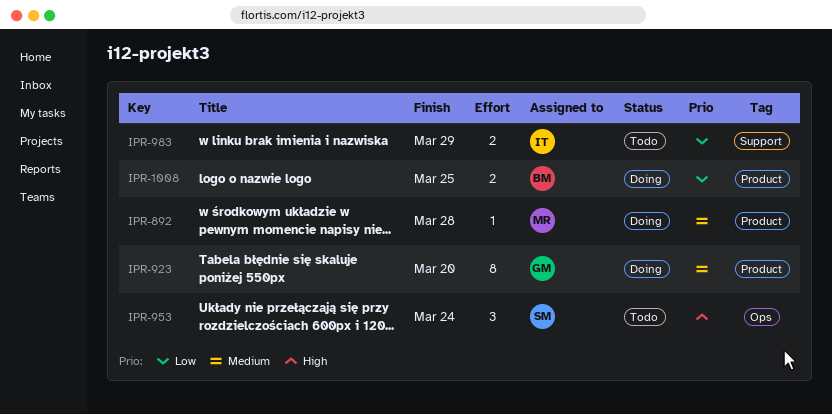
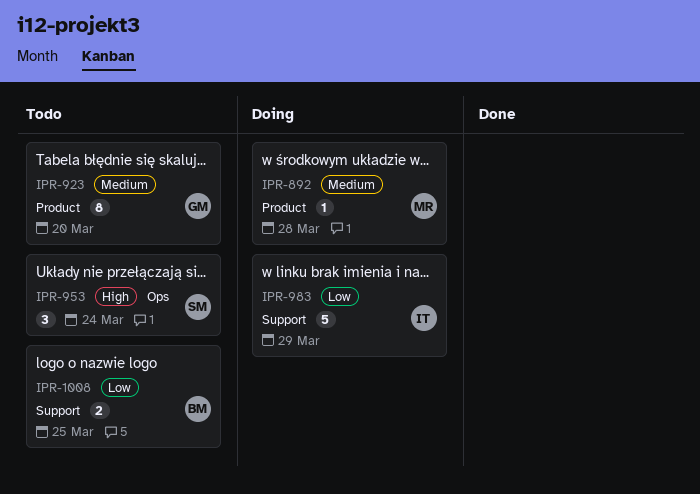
IPR-923, status: Doing -> Todo
IPR-983, status: Todo -> Doing
IPR-983, estimate: 2 -> 5
IPR-1008, status: Doing -> Todo
IPR-1008, label: Product -> Support

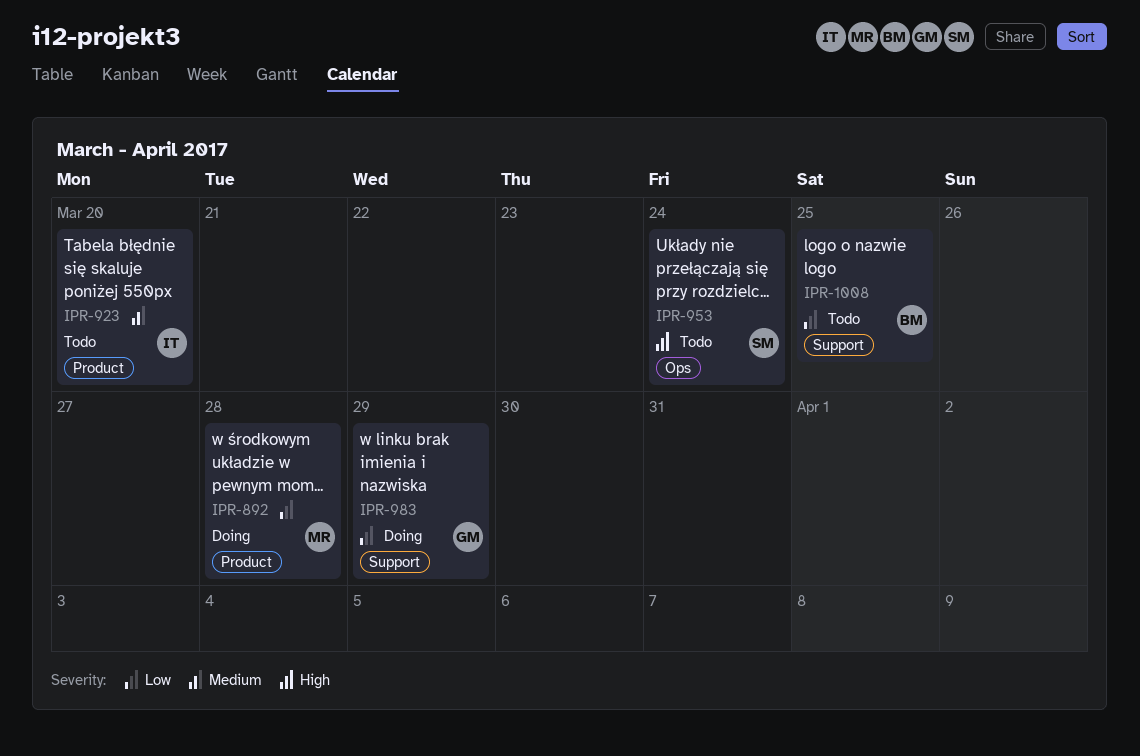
IPR-892, priority: Medium -> Low
IPR-923, owner: GM -> IT
IPR-983, owner: IT -> GM

